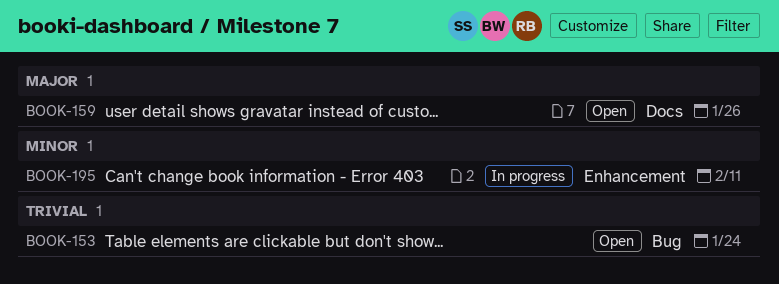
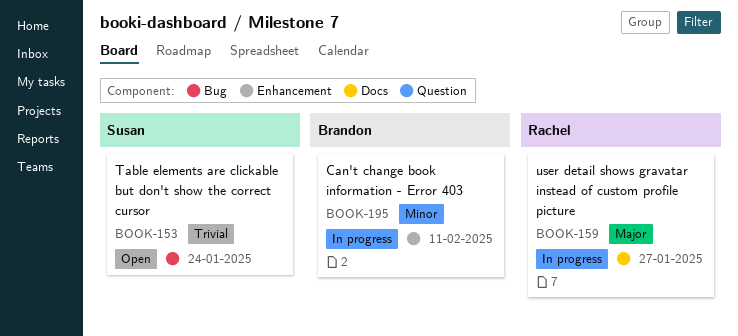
BOOK-159, status: Open -> In progress
BOOK-159, due: Jan 26 -> Jan 27

